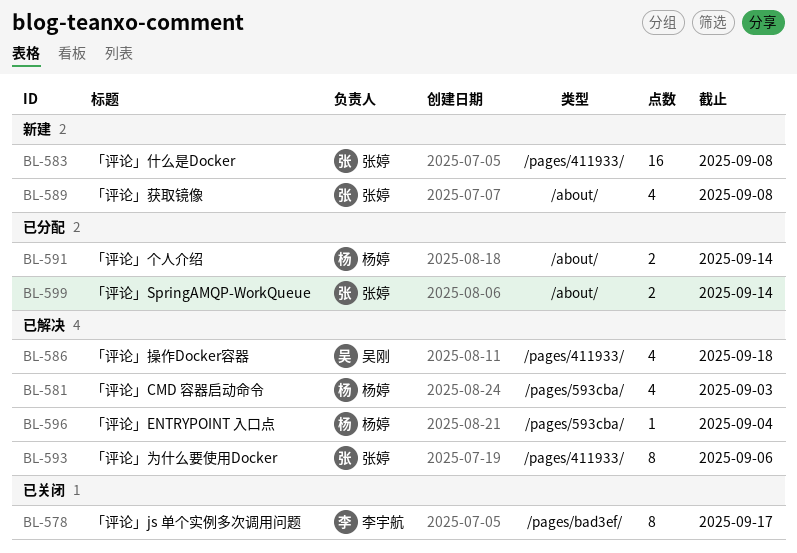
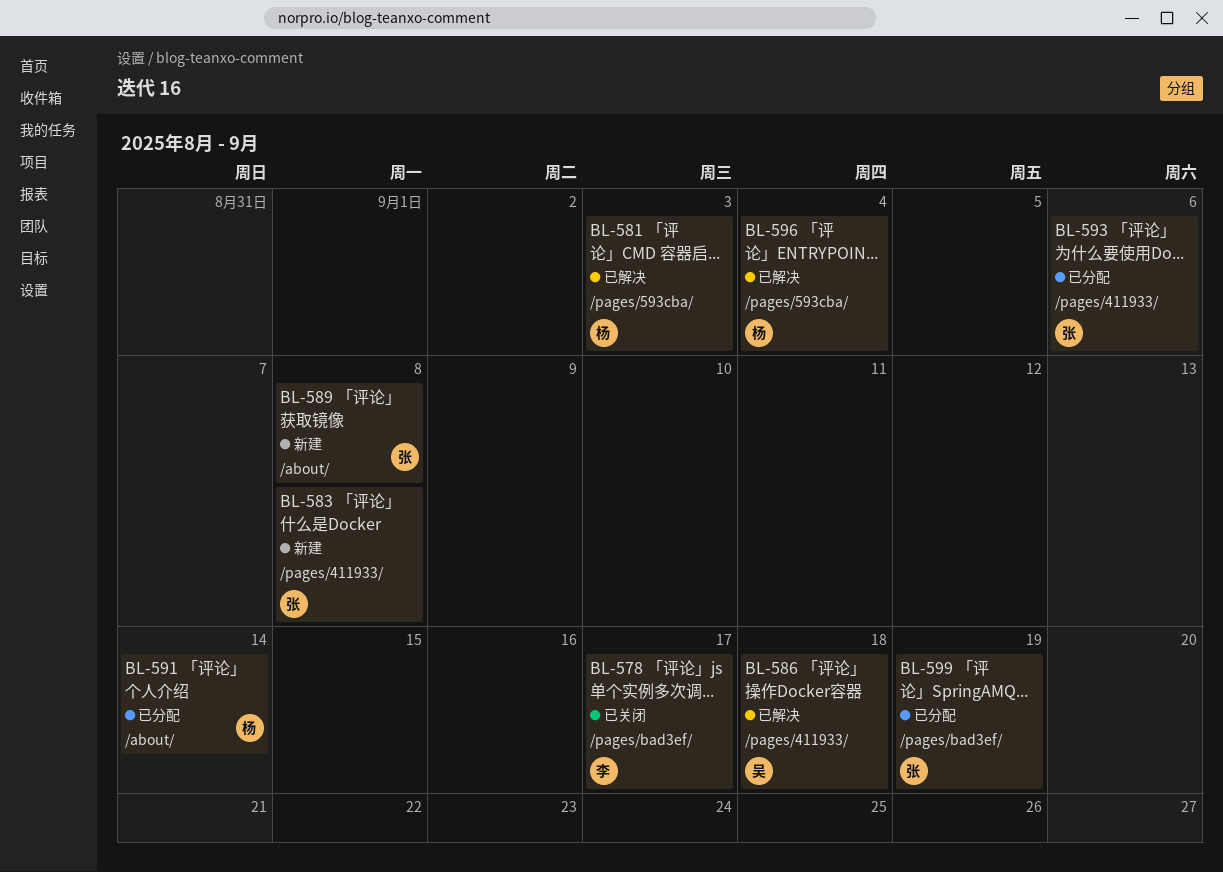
BL-593, status: 已解决 -> 已分配
BL-599, label: /about/ -> /pages/bad3ef/
BL-599, due: Sep 14 -> Sep 19

